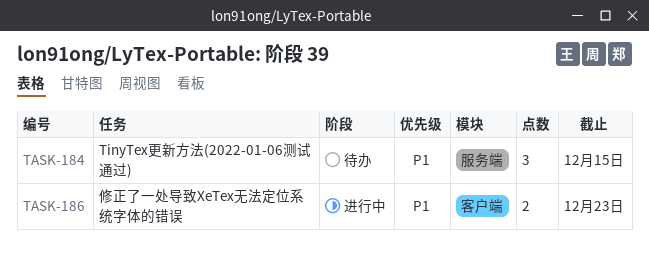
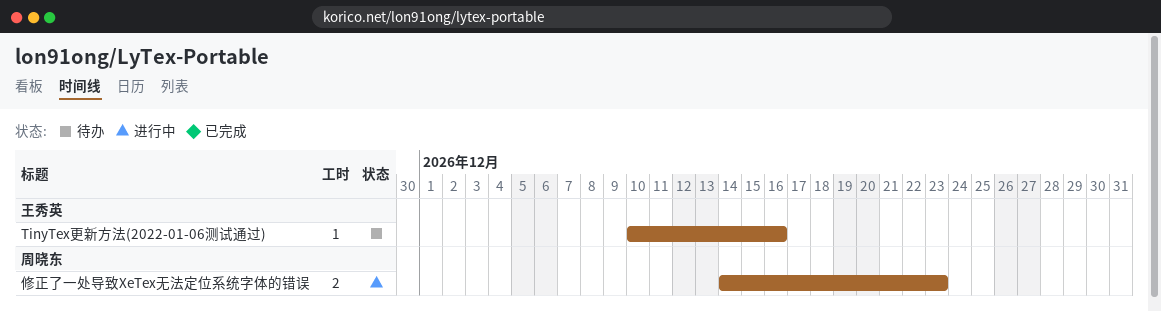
TinyTex更新方法(2022-01-06测试通过), estimate: 3 -> 1
TinyTex更新方法(2022-01-06测试通过), due: Dec 15 -> Dec 16

